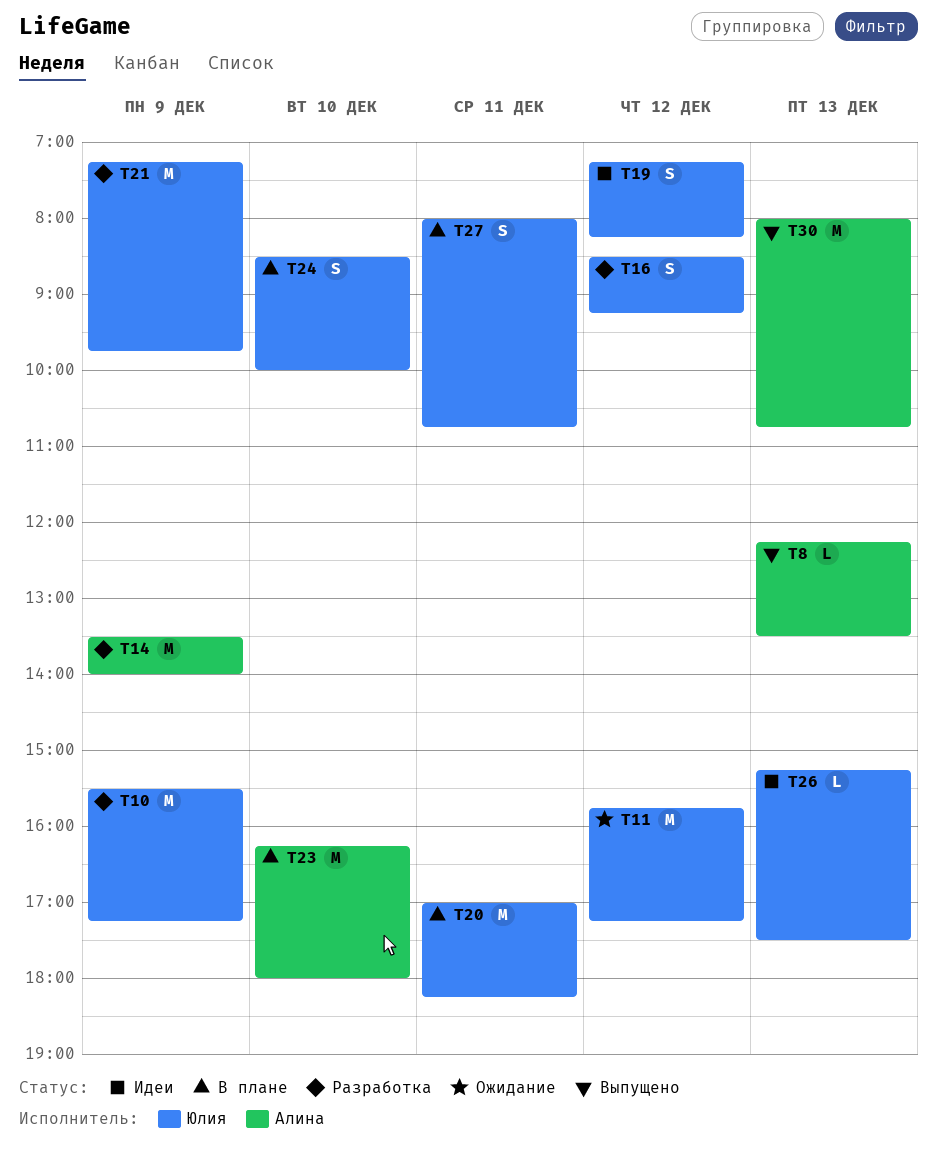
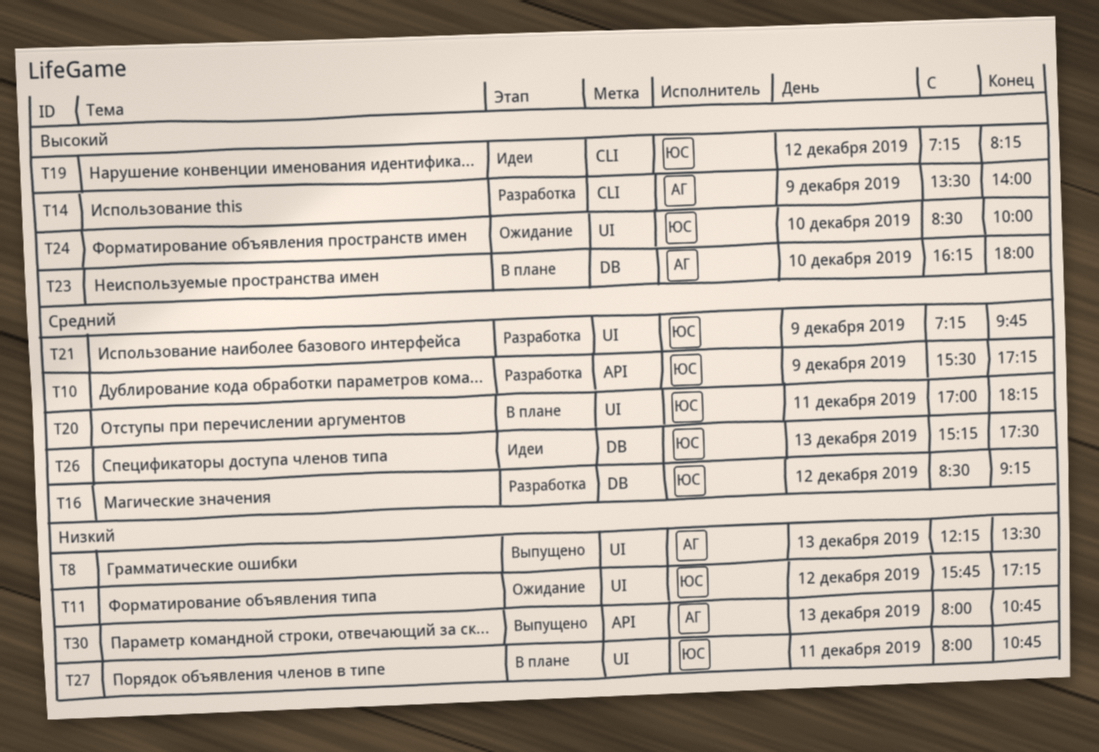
T24, status: В плане -> Ожидание

